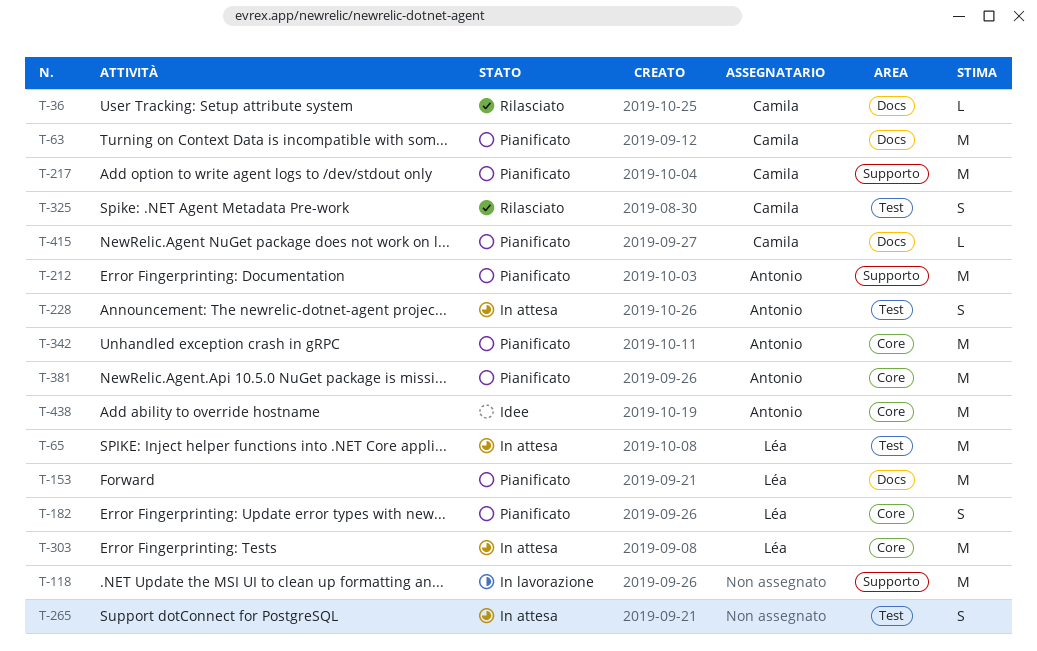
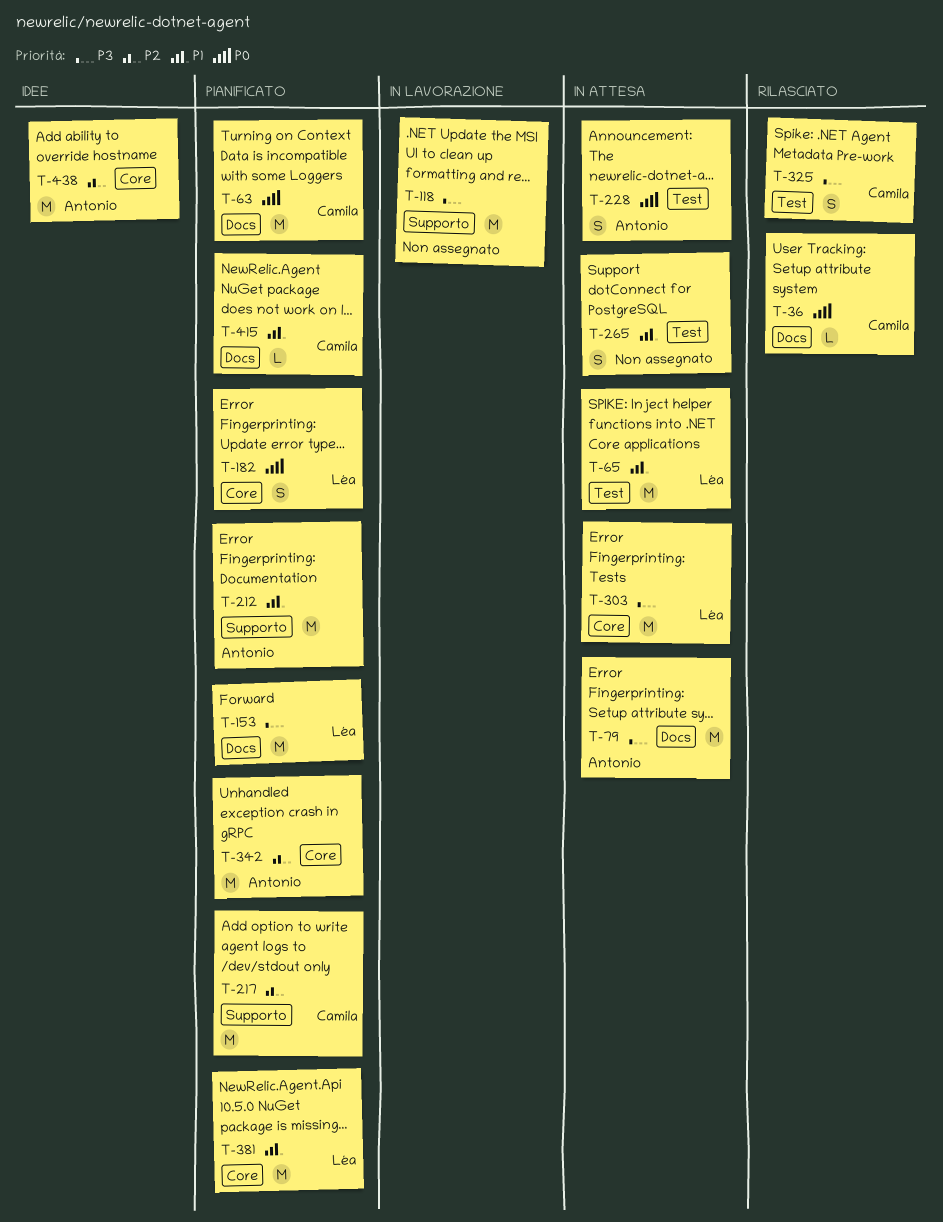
T-79: none -> present
T-381, owner: Antonio -> Léa

